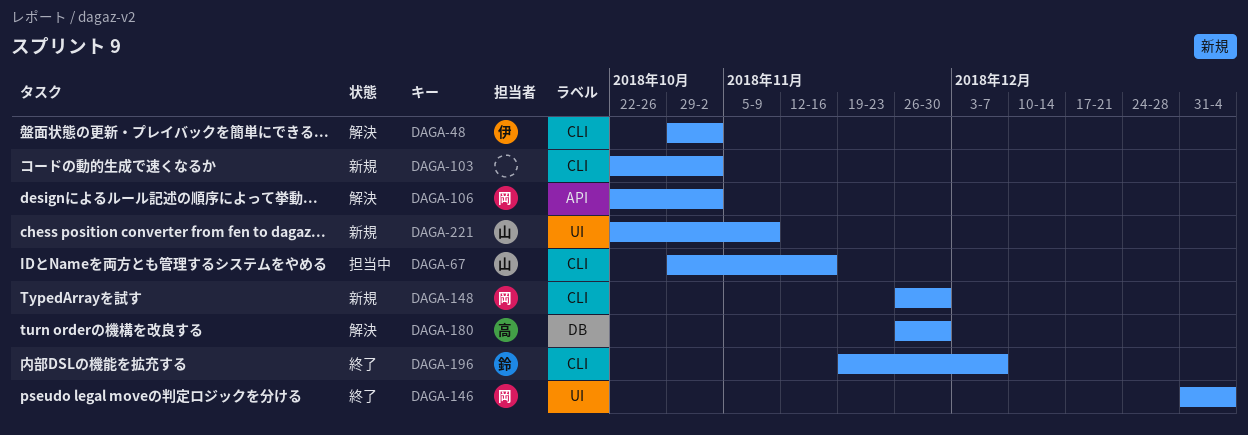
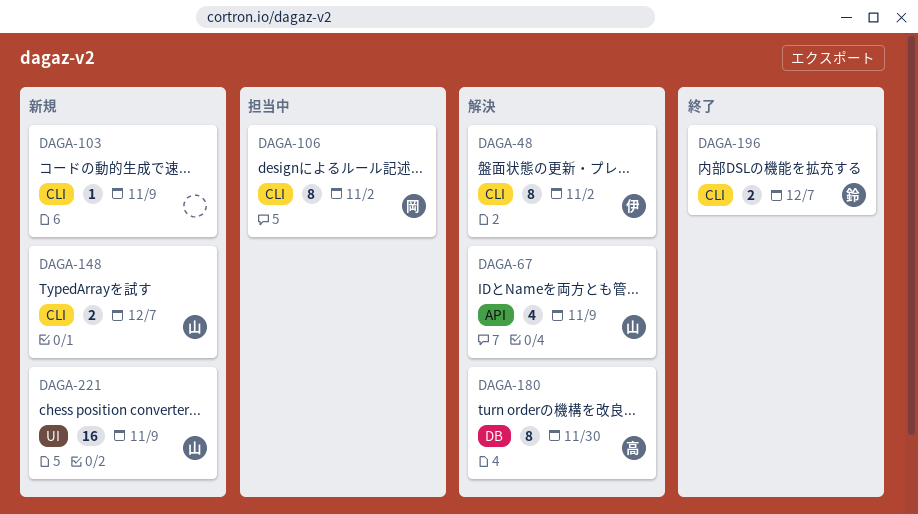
DAGA-67, status: 担当中 -> 解決
DAGA-67, label: CLI -> API
DAGA-67, due: Nov 16 -> Nov 9
DAGA-103, due: Nov 2 -> Nov 9
DAGA-106, status: 解決 -> 担当中
DAGA-106, label: API -> CLI
DAGA-146: present -> none
DAGA-148, owner: 岡 -> 山
DAGA-148, due: Nov 30 -> Dec 7

